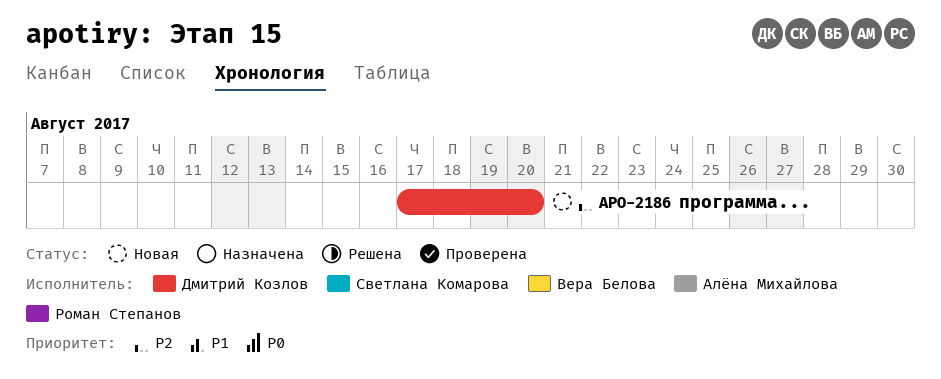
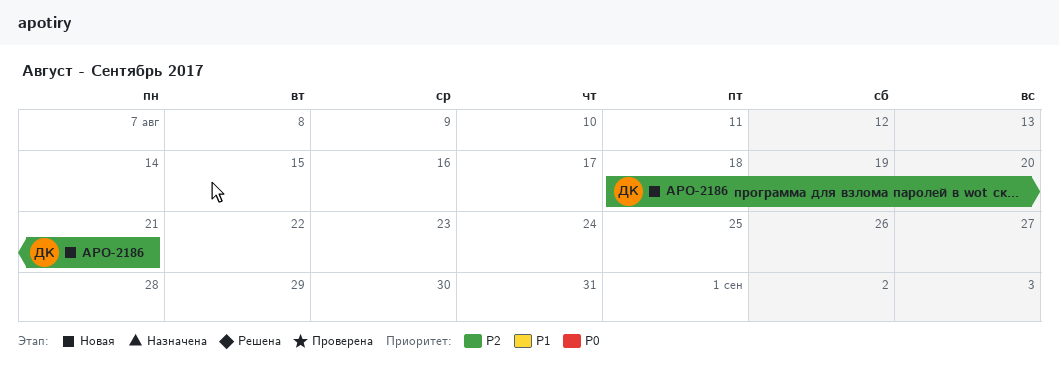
APO-2186, start: Aug 17 -> Aug 18
APO-2186, due: Aug 20 -> Aug 21

